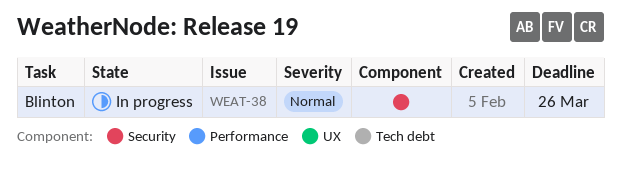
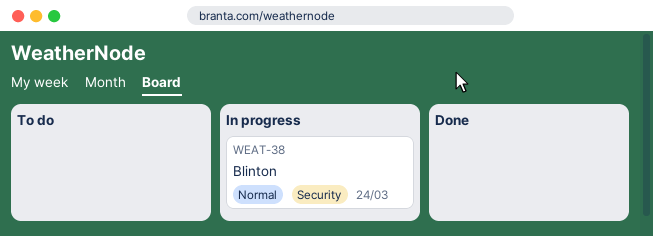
WEAT-38, due: Mar 26 -> Mar 24

